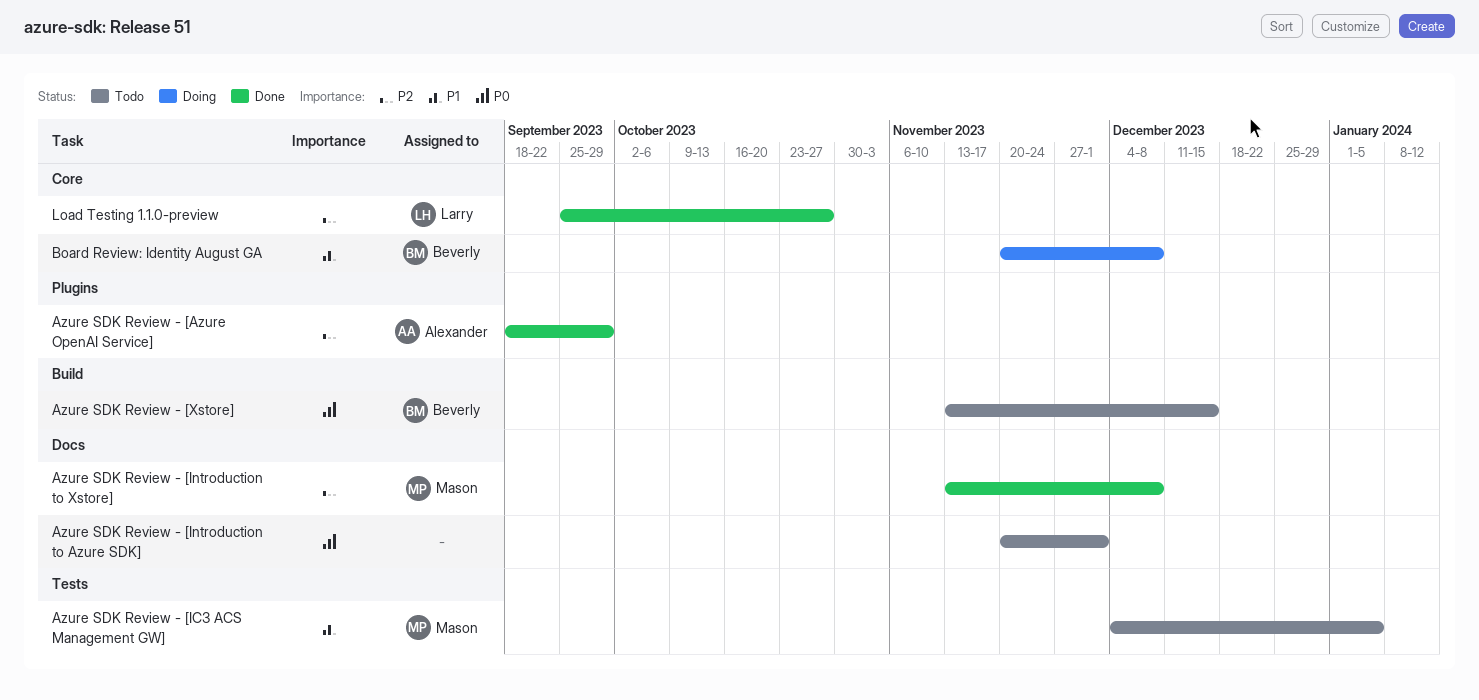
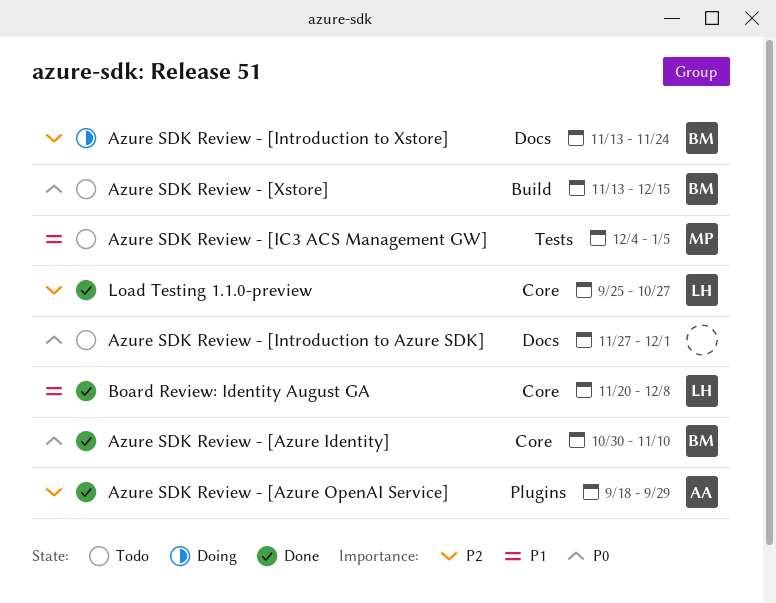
Azure SDK Review - [Azure Identity]: none -> present
Azure SDK Review - [Introduction to Azure SDK], start: Nov 20 -> Nov 27
Azure SDK Review - [Introduction to Xstore], status: Done -> Doing
Azure SDK Review - [Introduction to Xstore], owner: Mason -> Beverly
Azure SDK Review - [Introduction to Xstore], due: Dec 8 -> Nov 24
Board Review: Identity August GA, status: Doing -> Done
Board Review: Identity August GA, owner: Beverly -> Larry

